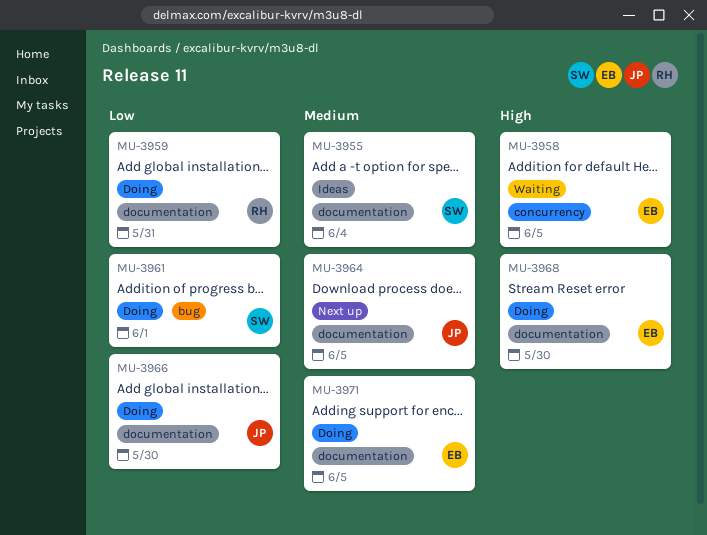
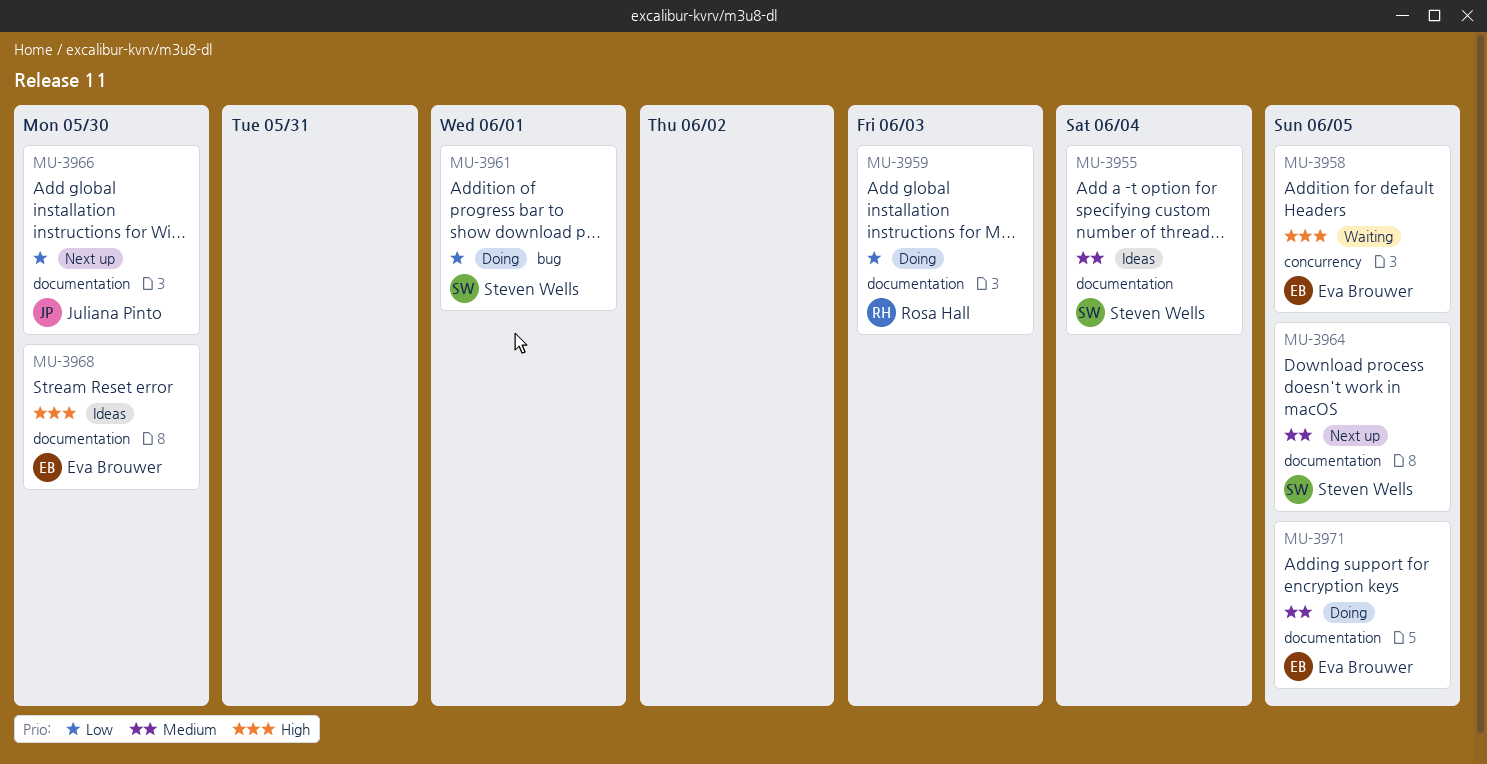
MU-3959, due: May 31 -> Jun 3
MU-3964, owner: Juliana Pinto -> Steven Wells
MU-3966, status: Doing -> Next up
MU-3968, status: Doing -> Ideas

